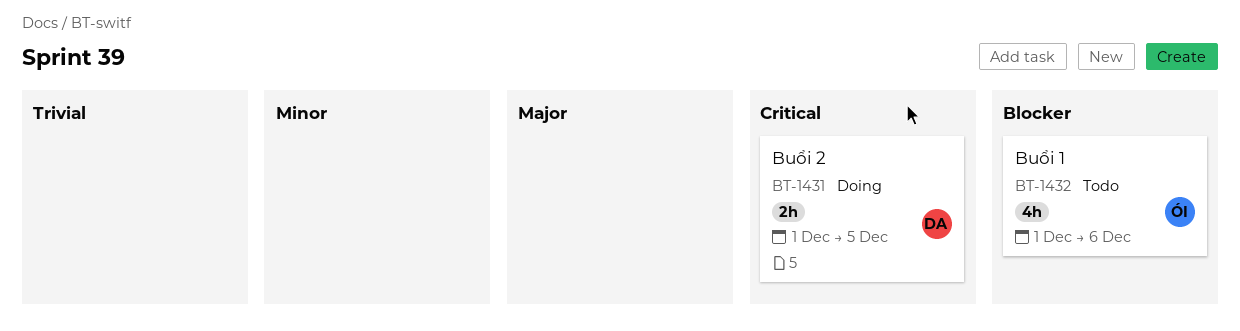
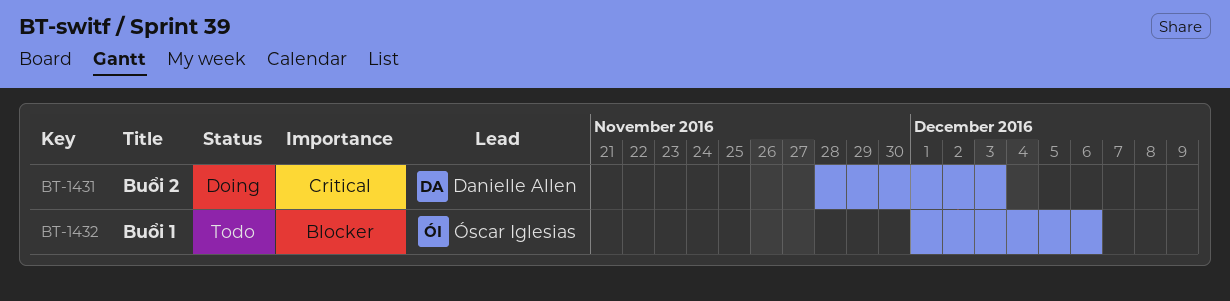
BT-1431, start: Dec 1 -> Nov 28
BT-1431, due: Dec 5 -> Dec 3

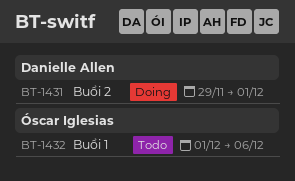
BT-1431, start: Nov 28 -> Nov 29
BT-1431, due: Dec 3 -> Dec 1

